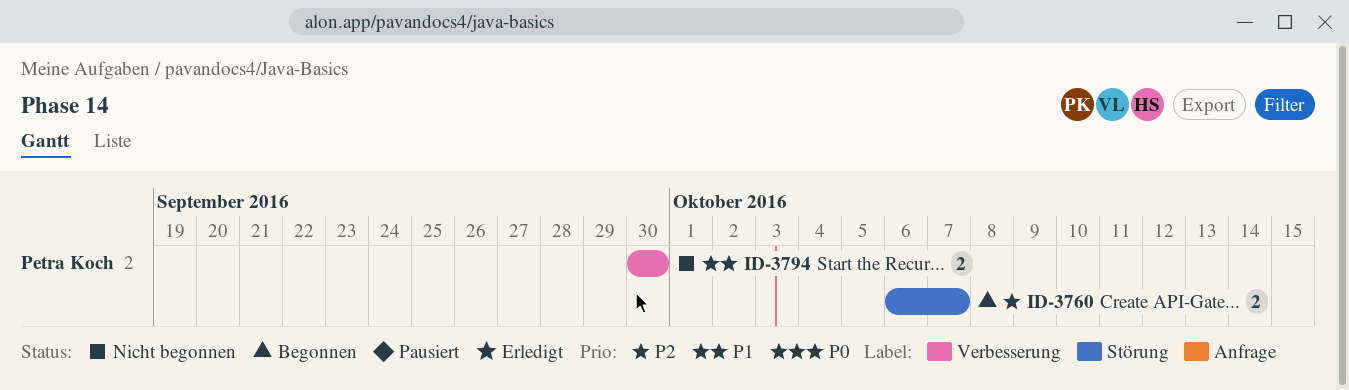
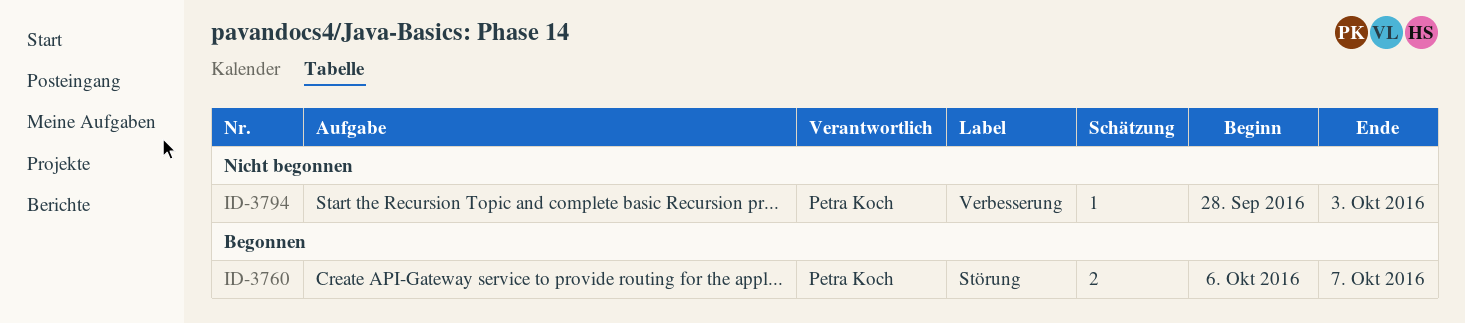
ID-3794, estimate: 2 -> 1
ID-3794, start: Sep 30 -> Sep 28
ID-3794, due: Sep 30 -> Oct 3

